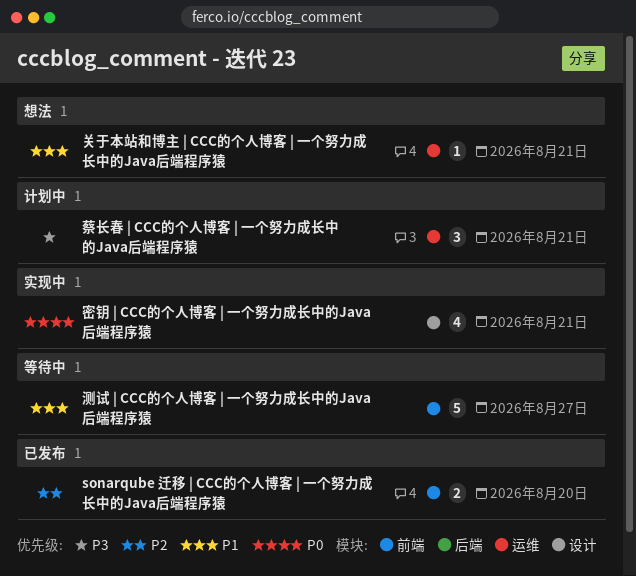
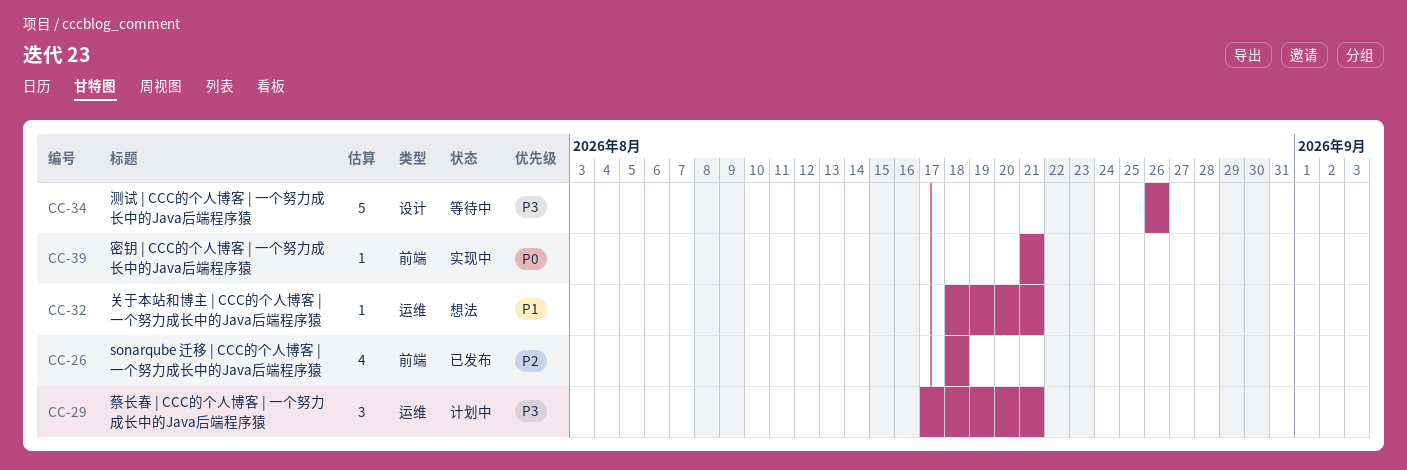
sonarqube 迁移 | CCC的个人博客 | 一个努力成长中的Java后端程序猿, estimate: 2 -> 4
sonarqube 迁移 | CCC的个人博客 | 一个努力成长中的Java后端程序猿, due: Aug 20 -> Aug 18
密钥 | CCC的个人博客 | 一个努力成长中的Java后端程序猿, label: 设计 -> 前端
密钥 | CCC的个人博客 | 一个努力成长中的Java后端程序猿, estimate: 4 -> 1
测试 | CCC的个人博客 | 一个努力成长中的Java后端程序猿, priority: P1 -> P3
测试 | CCC的个人博客 | 一个努力成长中的Java后端程序猿, label: 前端 -> 设计
测试 | CCC的个人博客 | 一个努力成长中的Java后端程序猿, due: Aug 27 -> Aug 26

